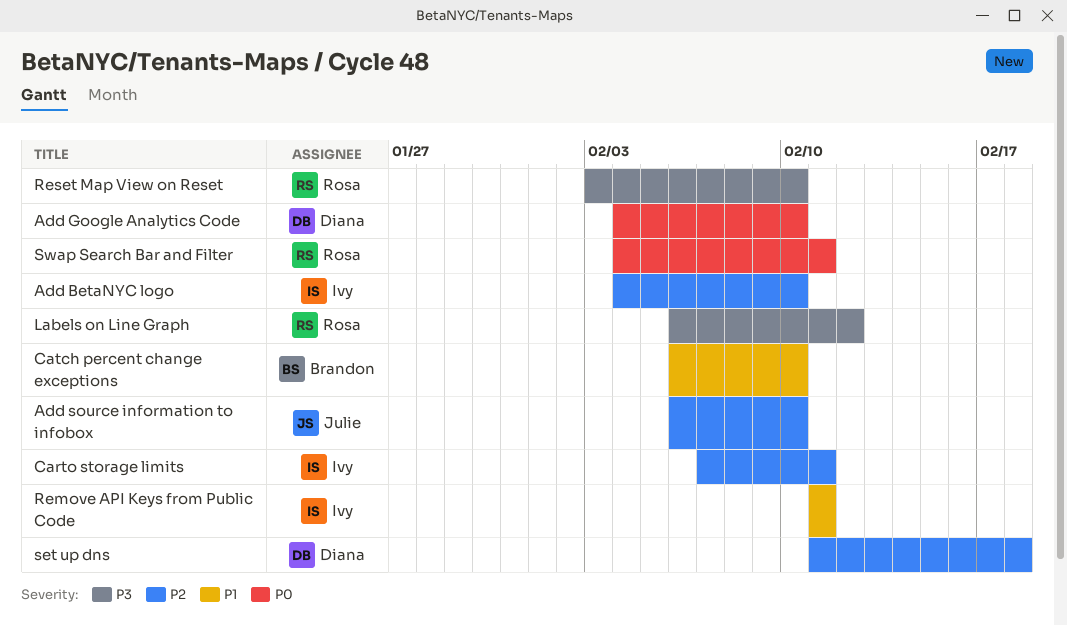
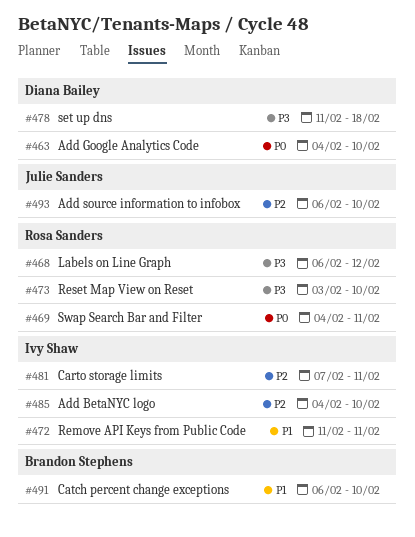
set up dns, priority: P2 -> P3

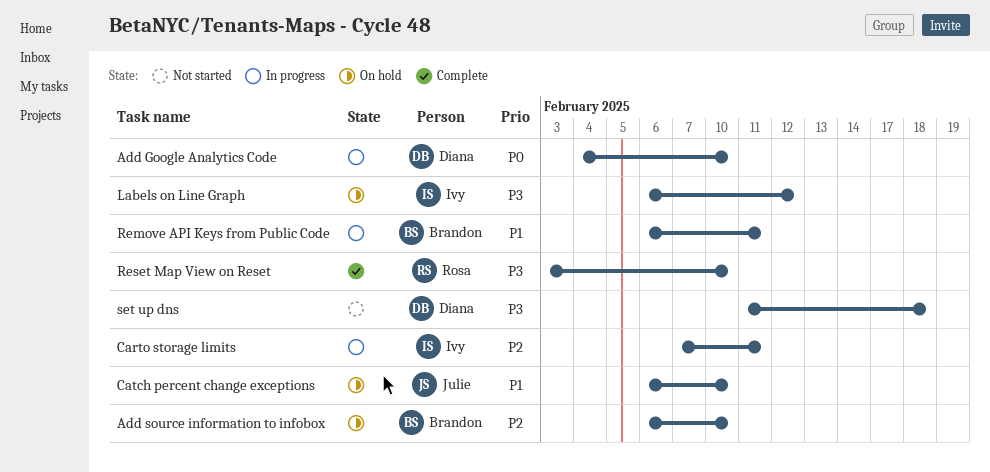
Add BetaNYC logo: present -> none
Add source information to infobox, owner: Julie Sanders -> Brandon Stephens
Catch percent change exceptions, owner: Brandon Stephens -> Julie Sanders
Labels on Line Graph, owner: Rosa Sanders -> Ivy Shaw
Remove API Keys from Public Code, owner: Ivy Shaw -> Brandon Stephens
Remove API Keys from Public Code, start: Feb 11 -> Feb 6
Swap Search Bar and Filter: present -> none

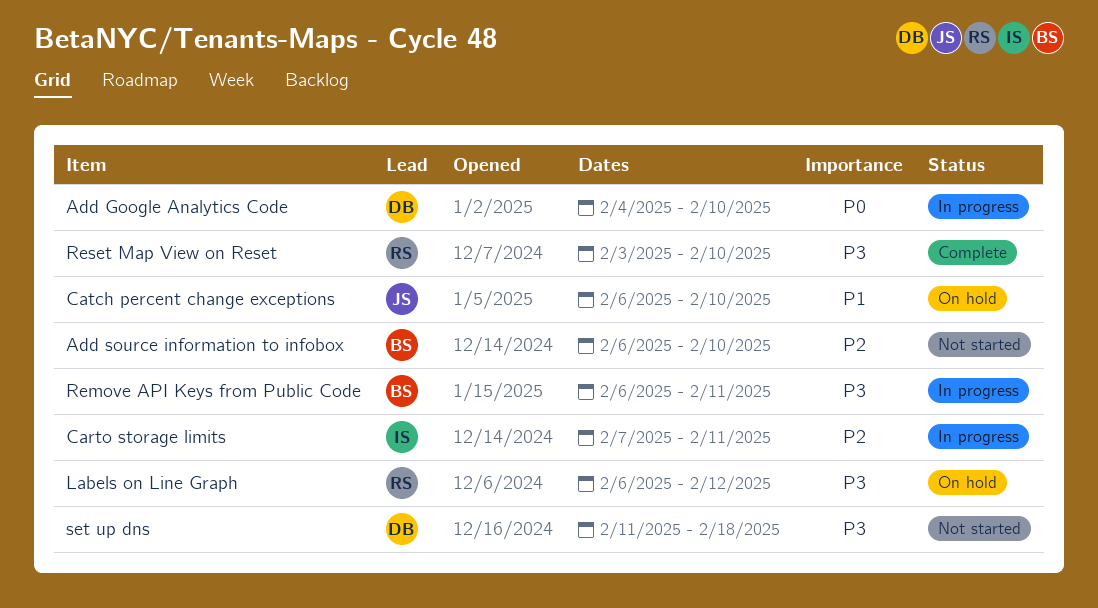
Add source information to infobox, status: On hold -> Not started
Labels on Line Graph, owner: Ivy -> Rosa
Remove API Keys from Public Code, priority: P1 -> P3

